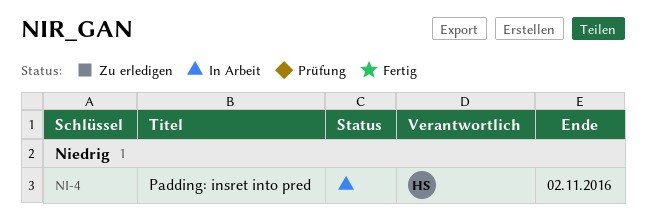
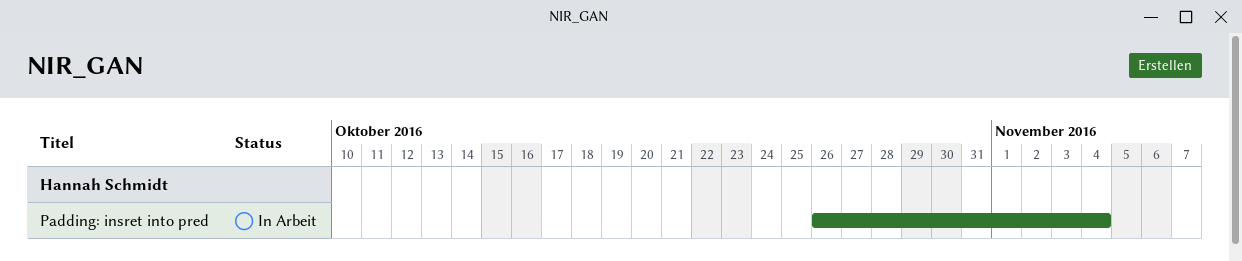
Padding: insret into pred, due: Nov 2 -> Nov 4

